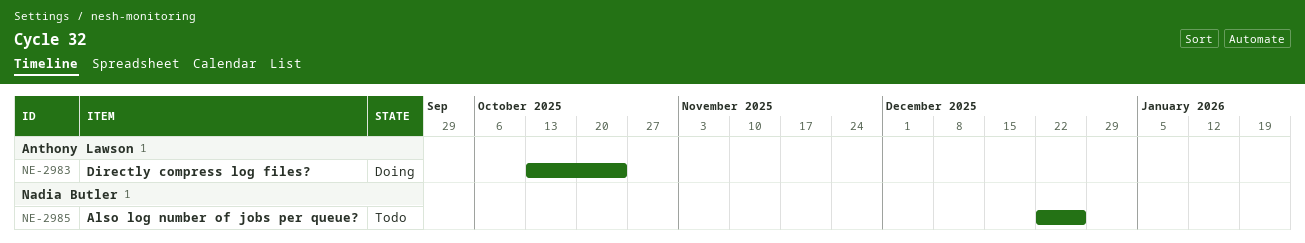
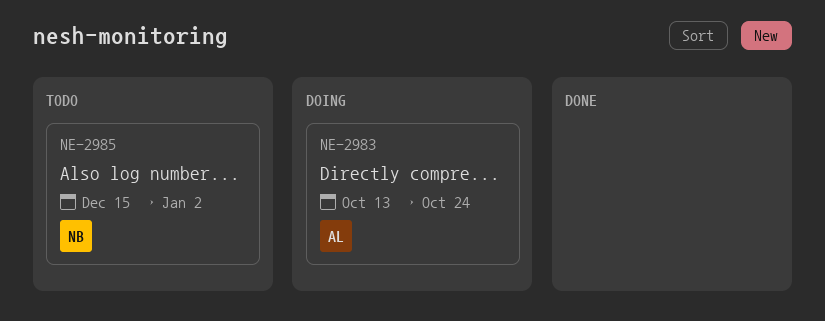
NE-2985, start: Dec 22 -> Dec 15
NE-2985, due: Dec 26 -> Jan 2

